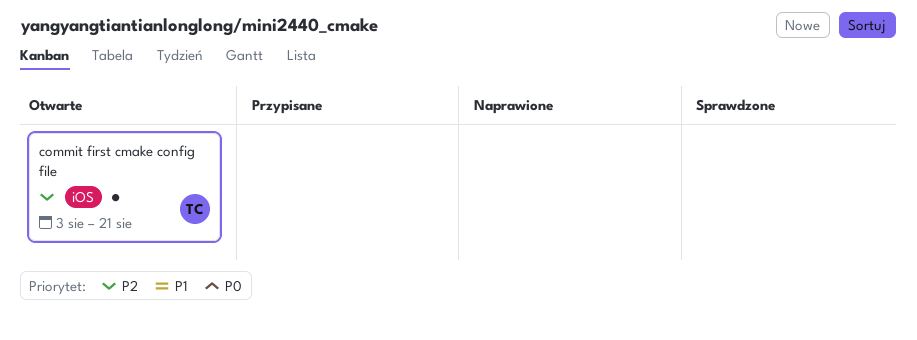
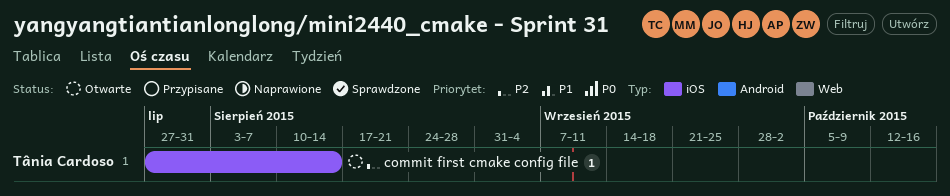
commit first cmake config file, start: Aug 3 -> Jul 27
commit first cmake config file, due: Aug 21 -> Aug 14

